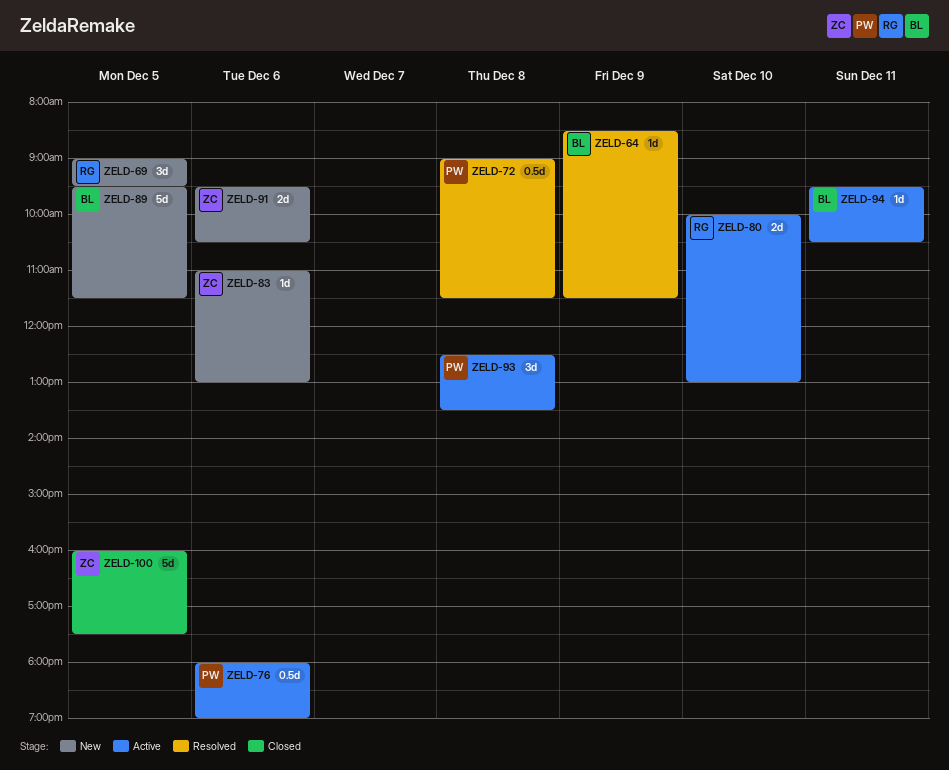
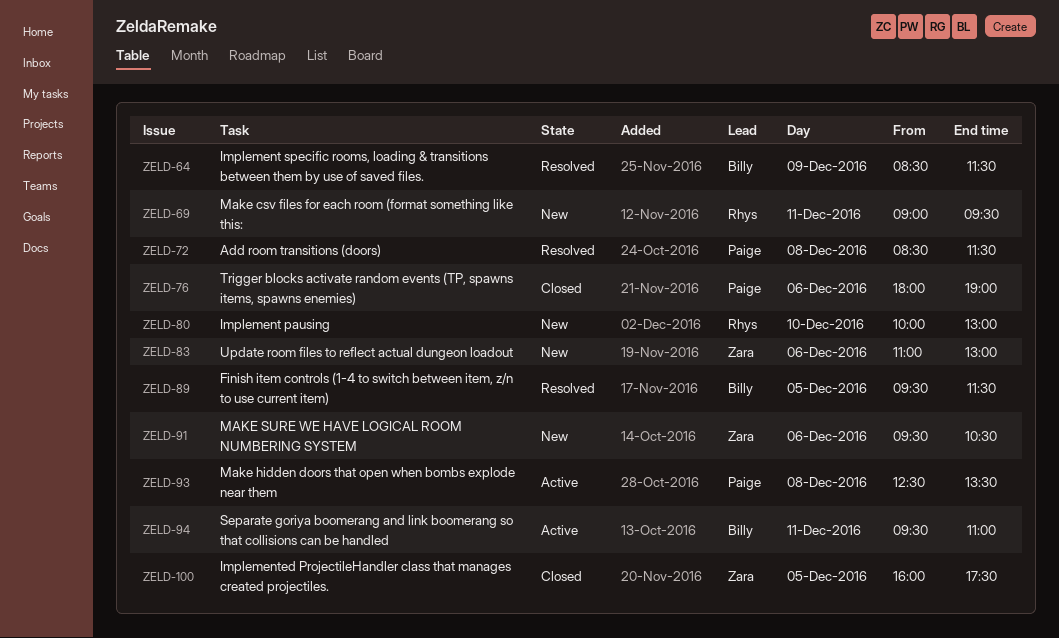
ZELD-69, day: Dec 5 -> Dec 11
ZELD-72, begins: 09:00 -> 08:30
ZELD-76, status: Active -> Closed
ZELD-80, status: Active -> New
ZELD-89, status: New -> Resolved
ZELD-94, ends: 10:30 -> 11:00

